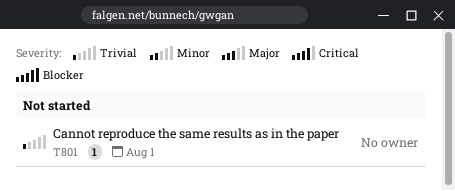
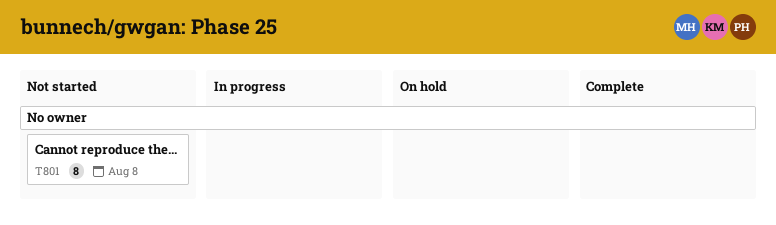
T801, estimate: 1 -> 8
T801, due: Aug 1 -> Aug 8

